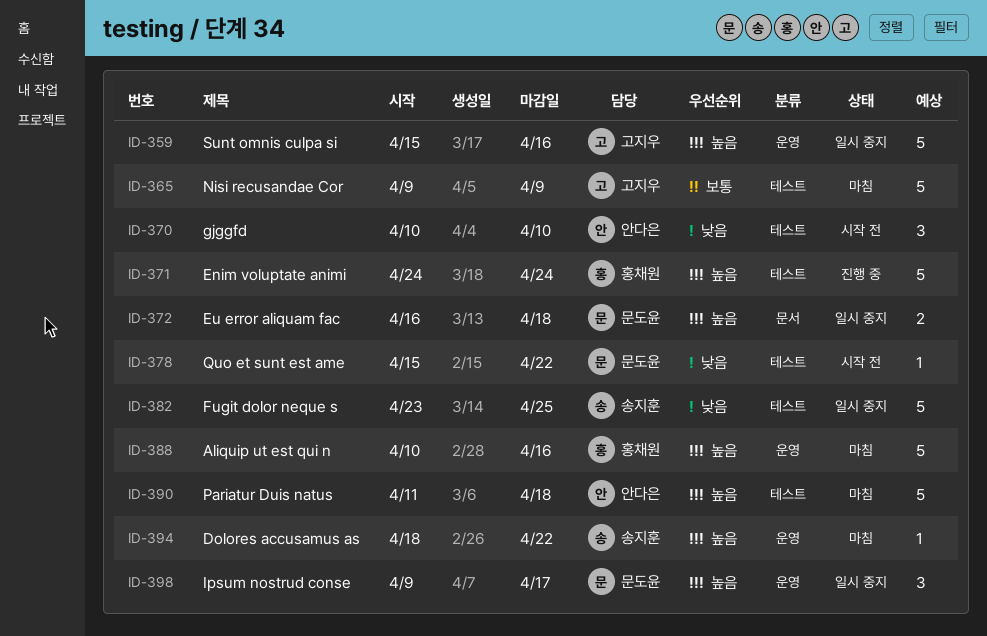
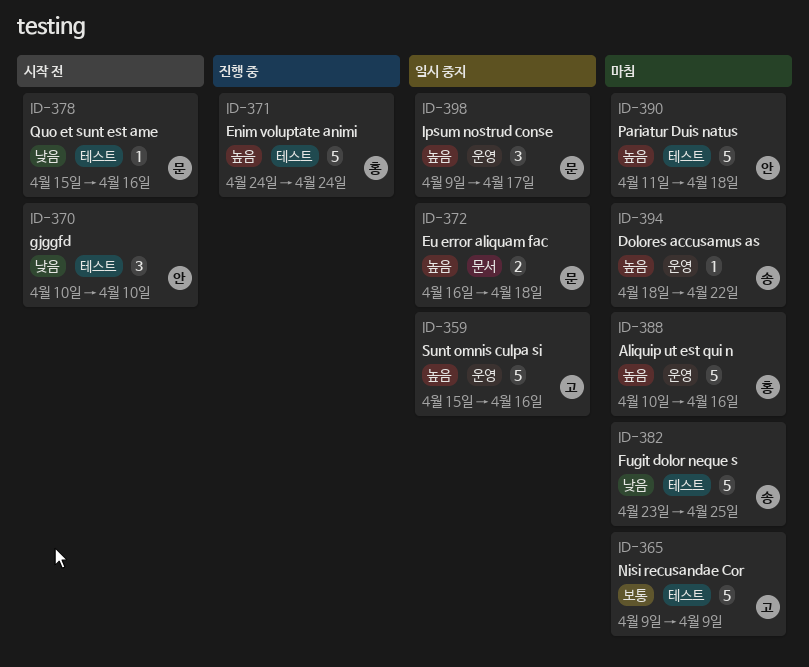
ID-378, due: Apr 22 -> Apr 16
ID-382, status: 일시 중지 -> 마침

